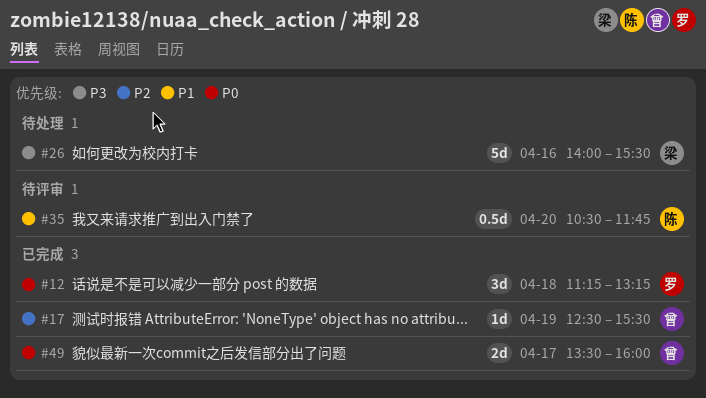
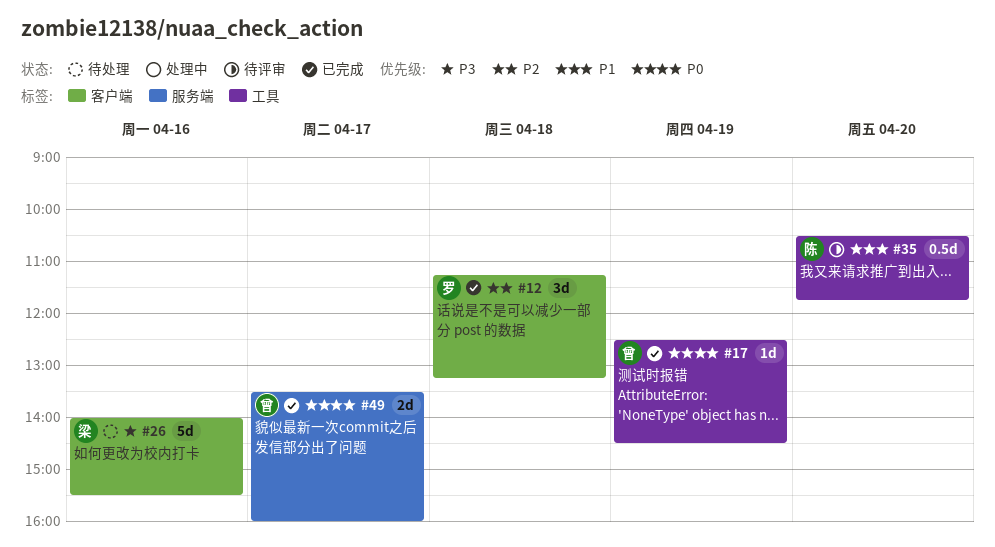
#12, priority: P0 -> P2
#17, priority: P2 -> P0
#17, ends: 15:30 -> 14:30

